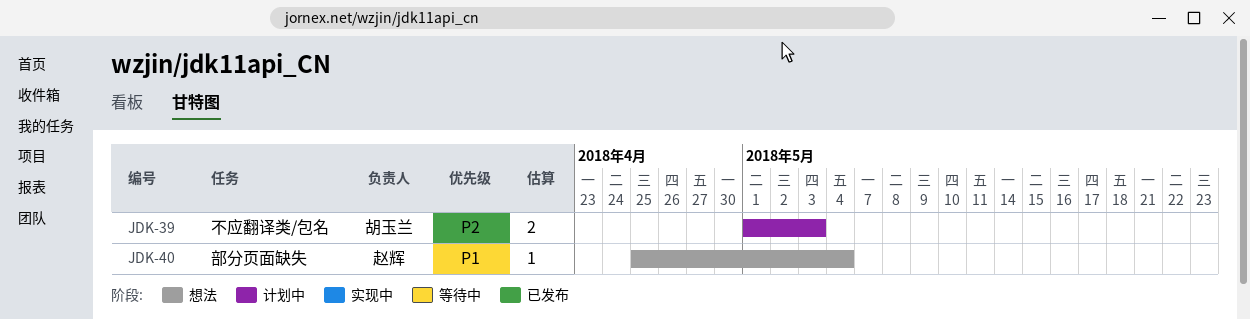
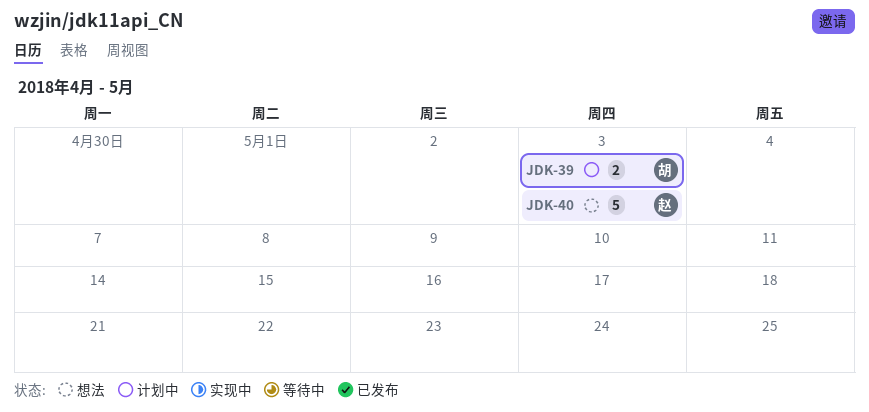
JDK-40, estimate: 1 -> 5
JDK-40, due: May 4 -> May 3

